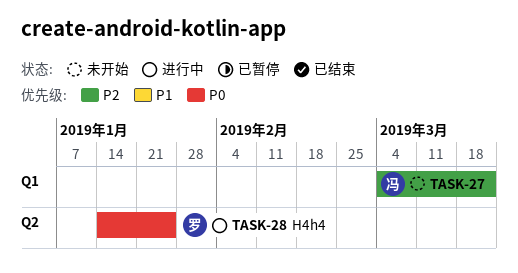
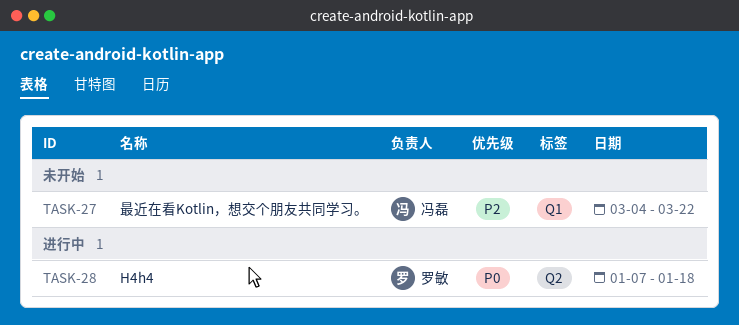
TASK-28, start: Jan 14 -> Jan 7
TASK-28, due: Jan 25 -> Jan 18

